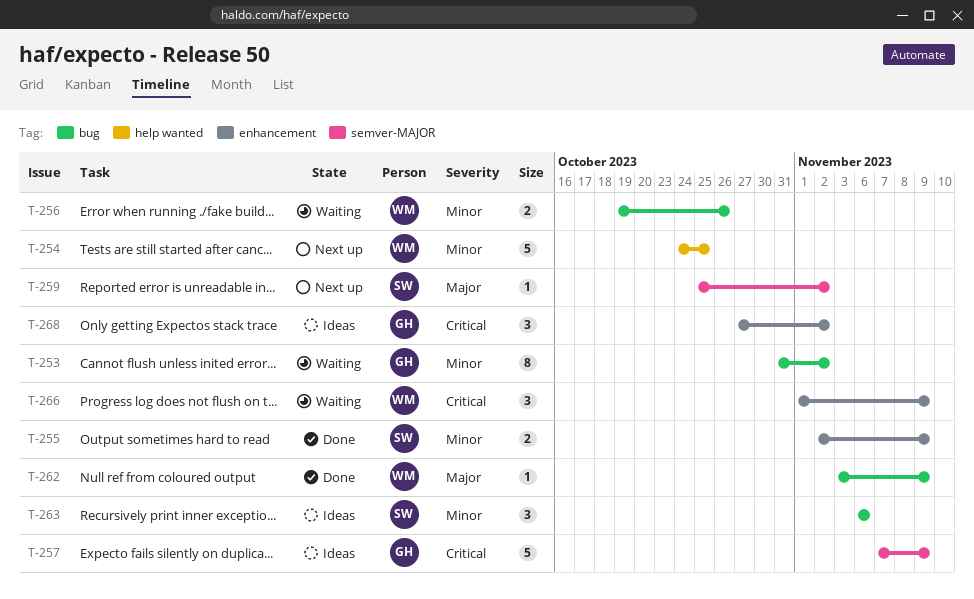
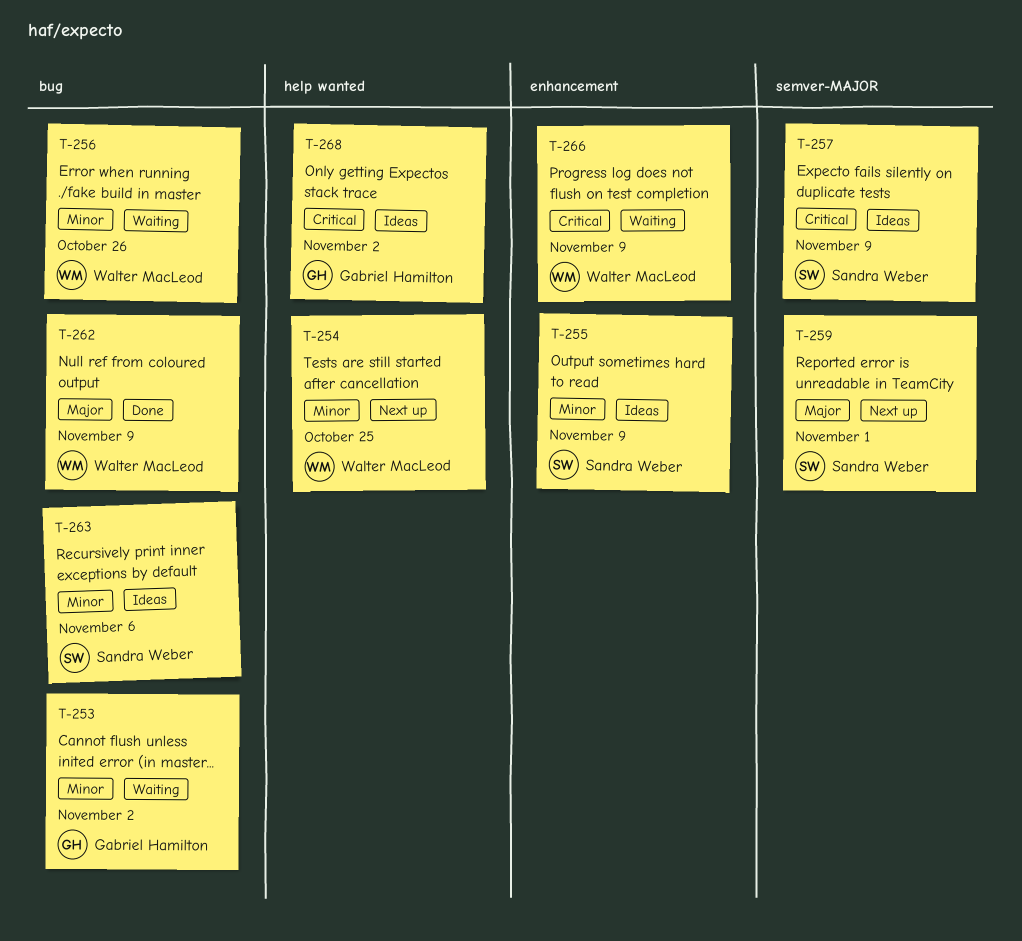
T-255, status: Done -> Ideas
T-257, owner: Gabriel Hamilton -> Sandra Weber
T-259, due: Nov 2 -> Nov 1
T-268, label: enhancement -> help wanted

